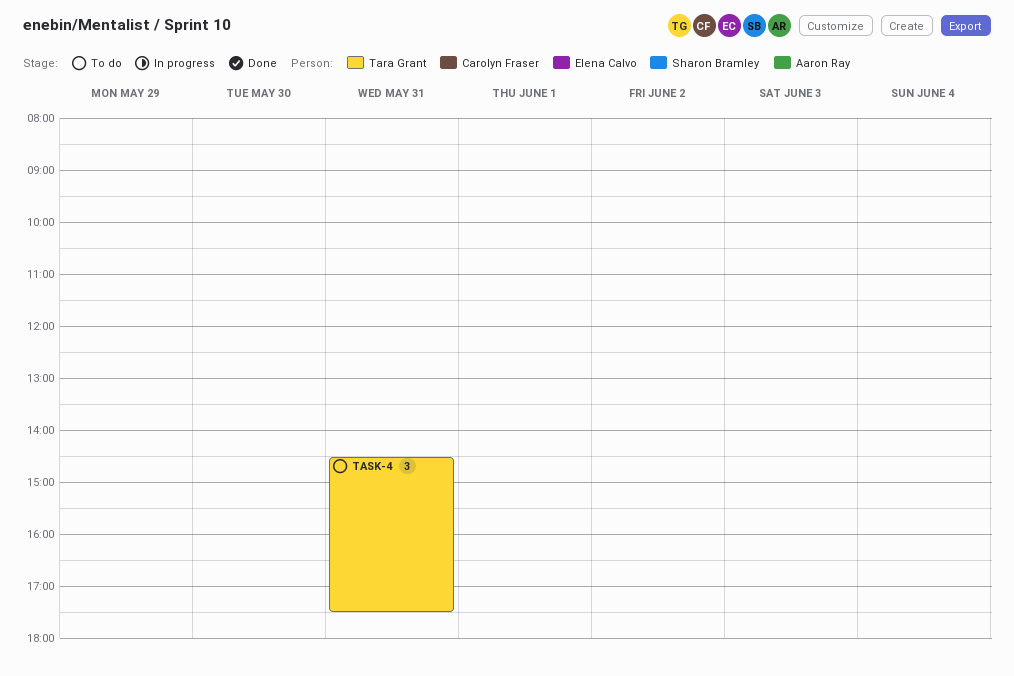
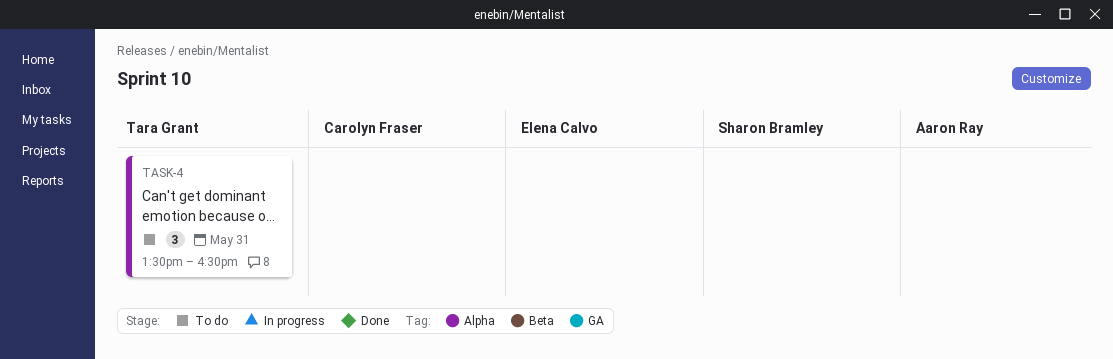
TASK-4, begins: 14:30 -> 13:30
TASK-4, ends: 17:30 -> 16:30

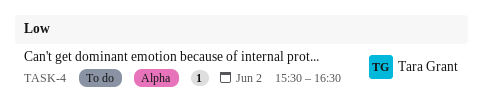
TASK-4, estimate: 3 -> 1
TASK-4, day: May 31 -> Jun 2
TASK-4, begins: 13:30 -> 15:30

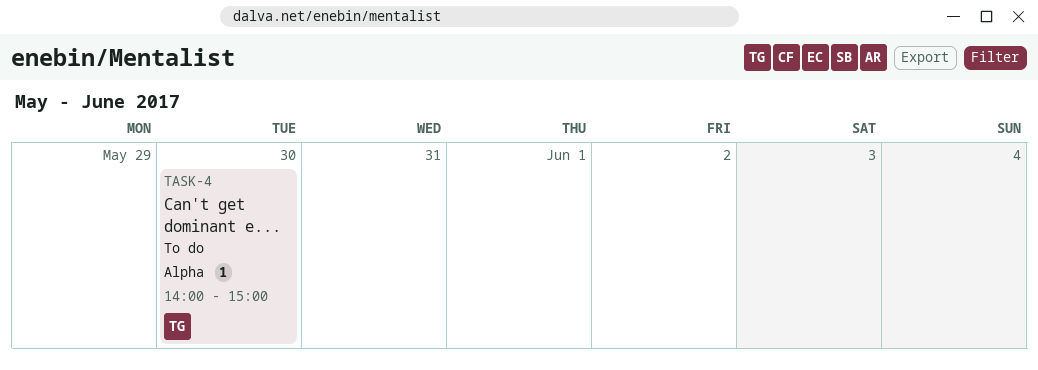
TASK-4, day: Jun 2 -> May 30
TASK-4, begins: 15:30 -> 14:00
TASK-4, ends: 16:30 -> 15:00

